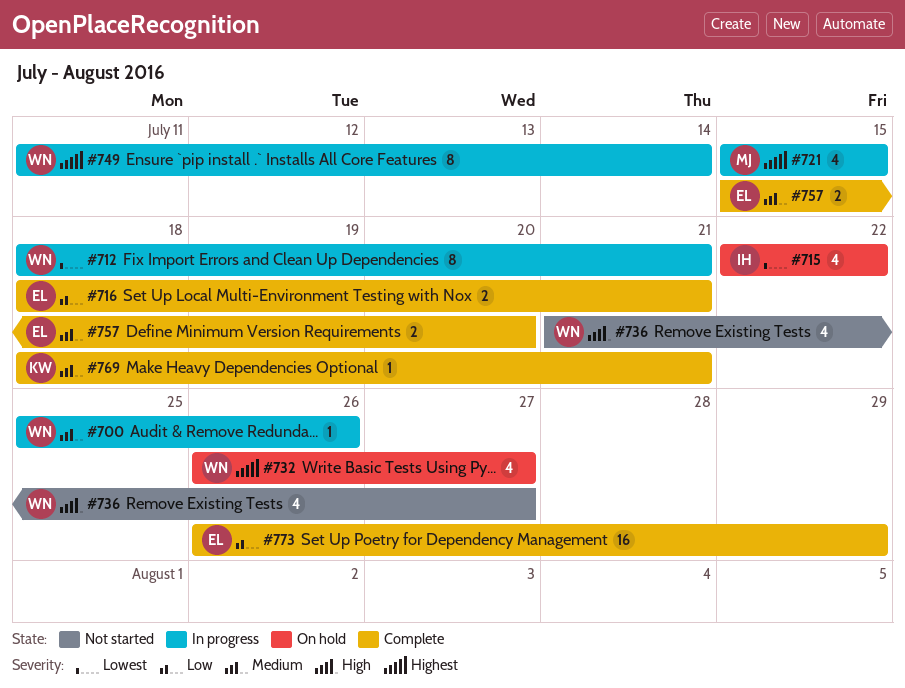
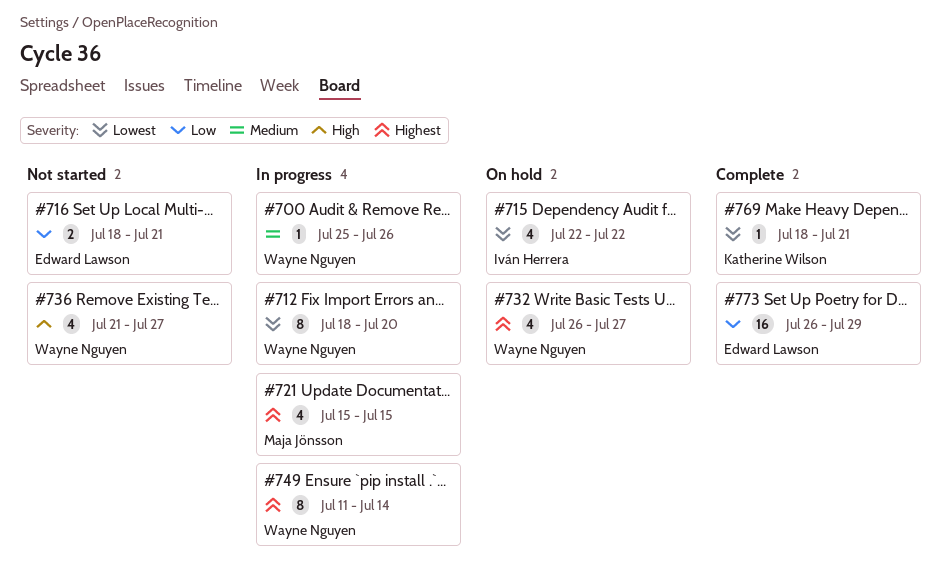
#712, due: Jul 21 -> Jul 20
#716, status: Complete -> Not started
#757: present -> none
#769, priority: Medium -> Lowest

